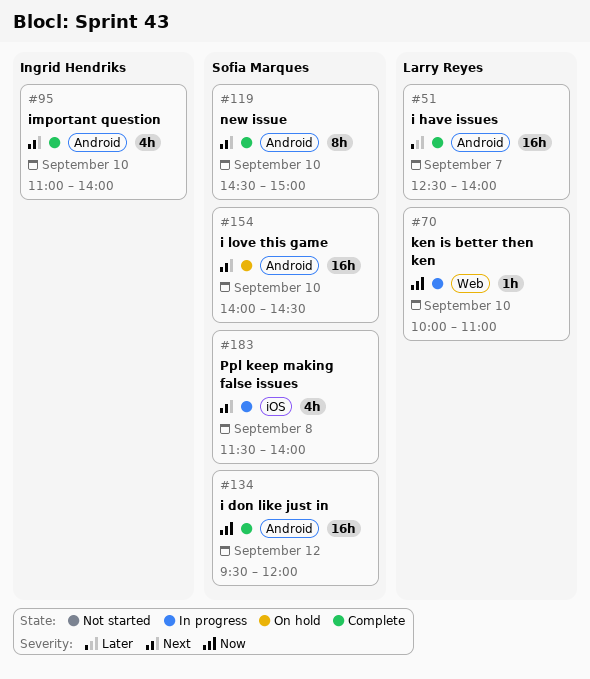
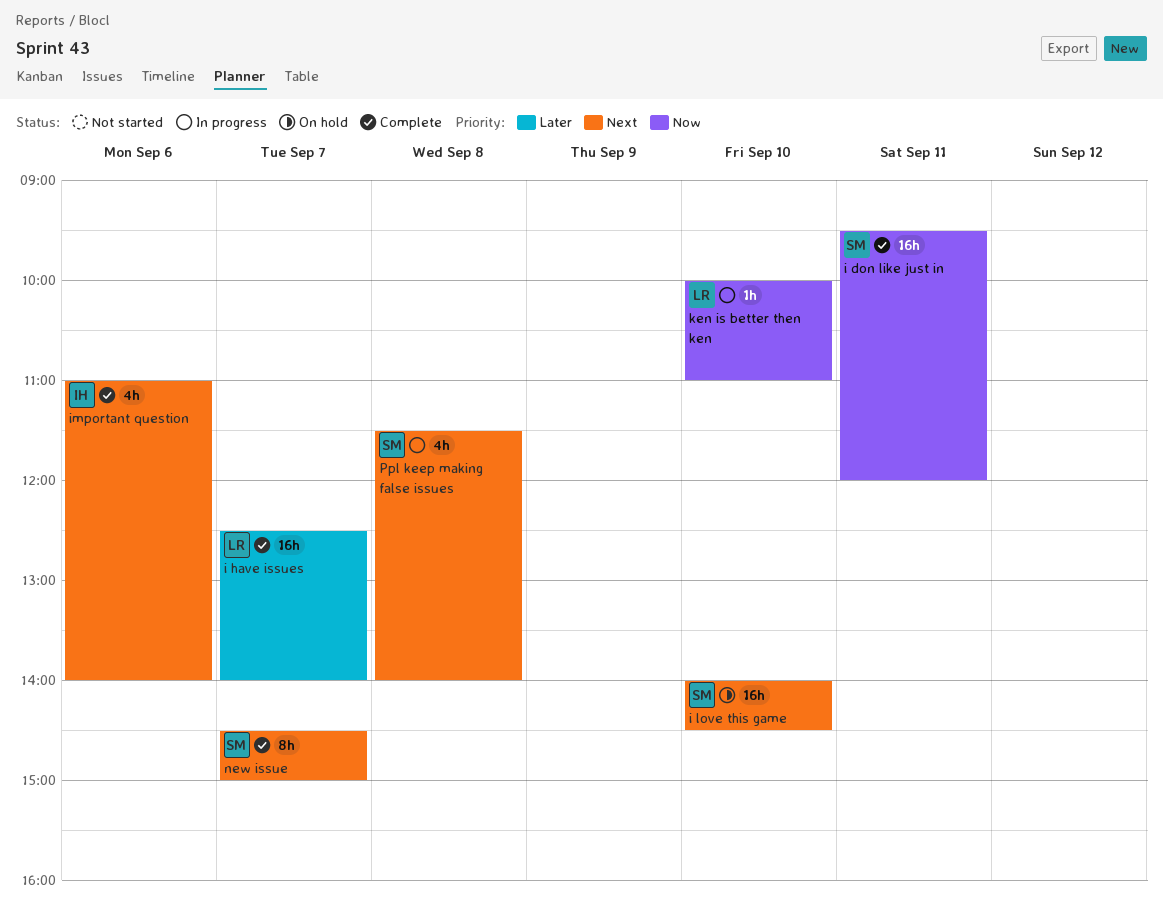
i don like just in, day: Sep 12 -> Sep 11
important question, day: Sep 10 -> Sep 6
new issue, day: Sep 10 -> Sep 7

